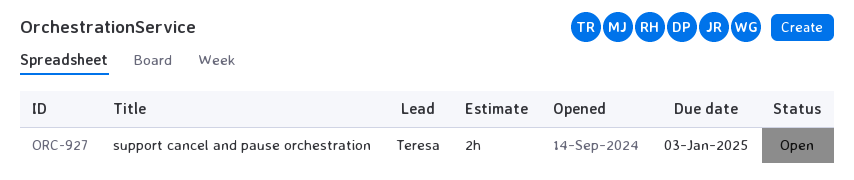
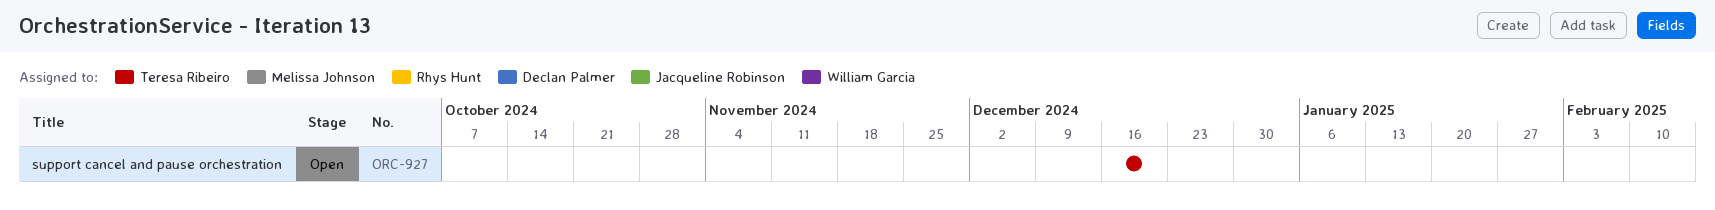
ORC-927, due: Jan 3 -> Dec 20

